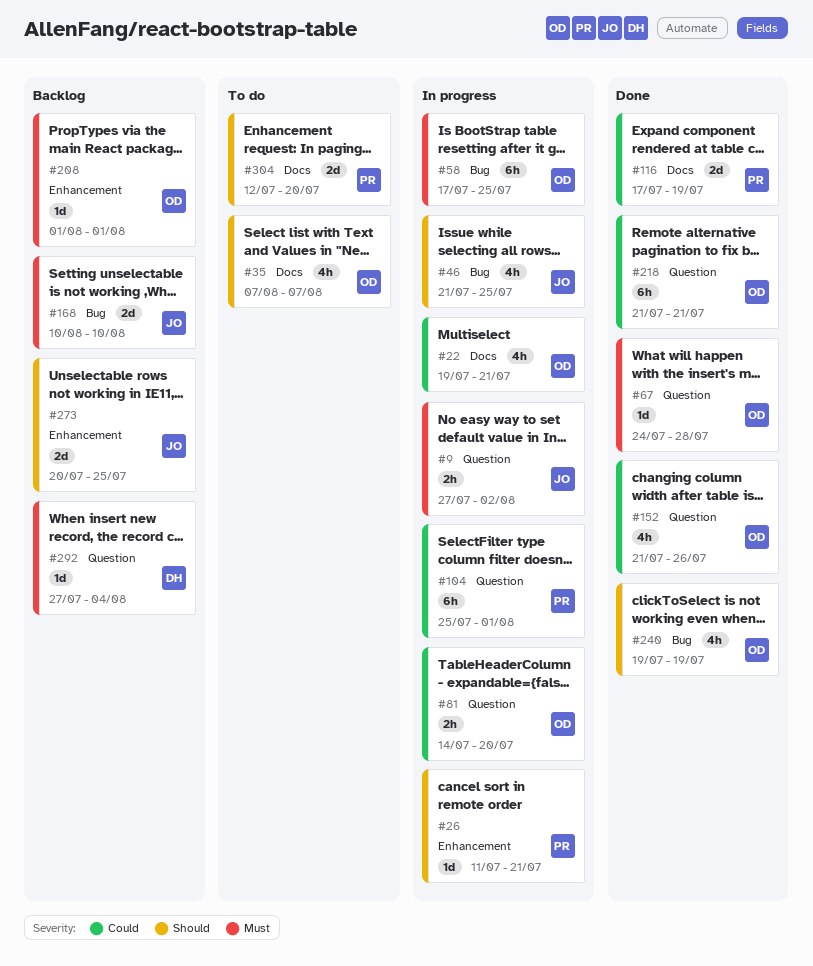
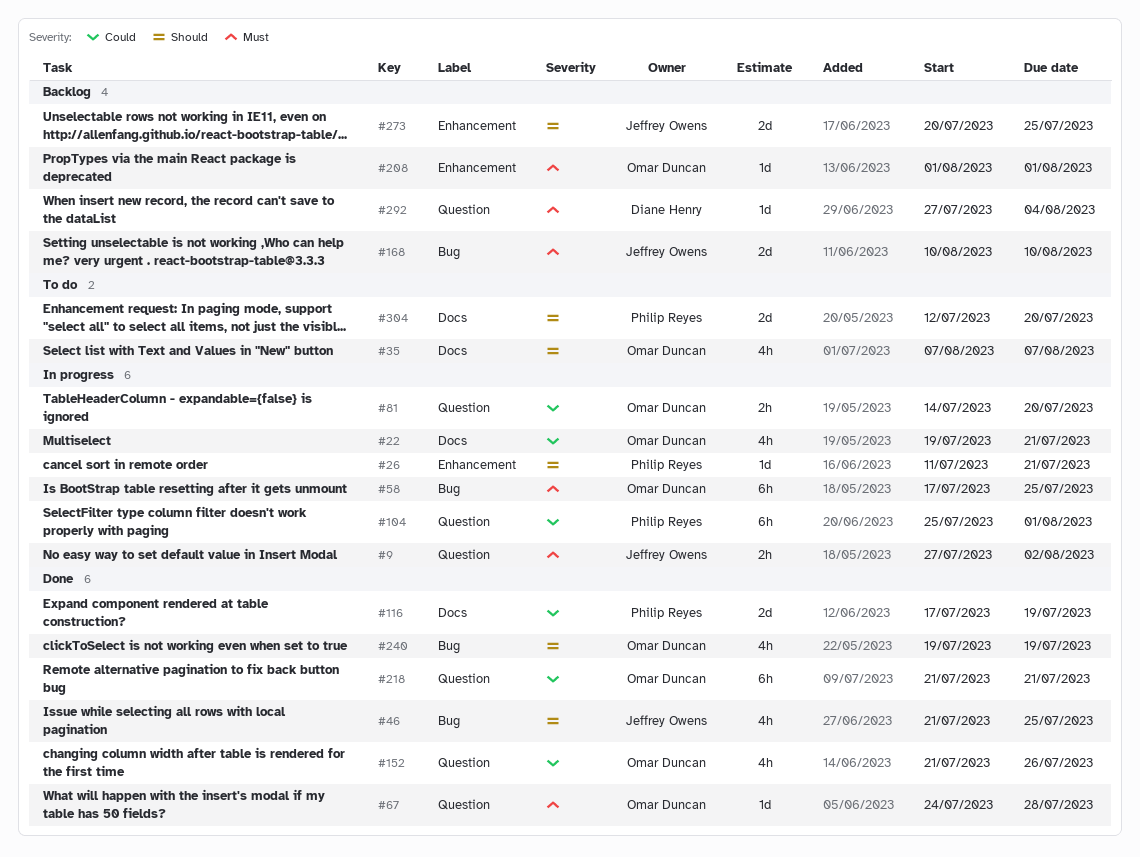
#46, status: In progress -> Done

